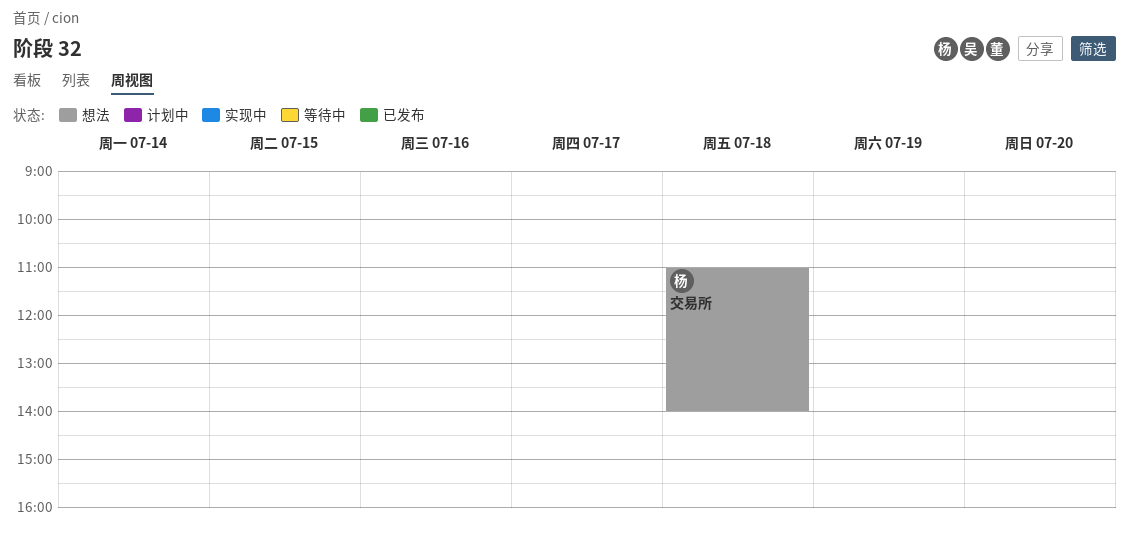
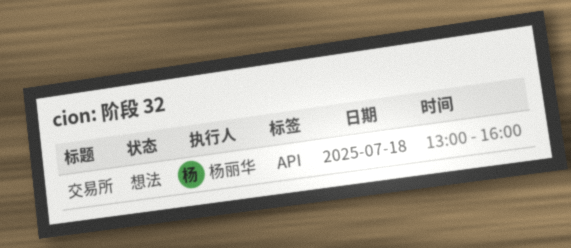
交易所, begins: 11:00 -> 13:00
交易所, ends: 14:00 -> 16:00

